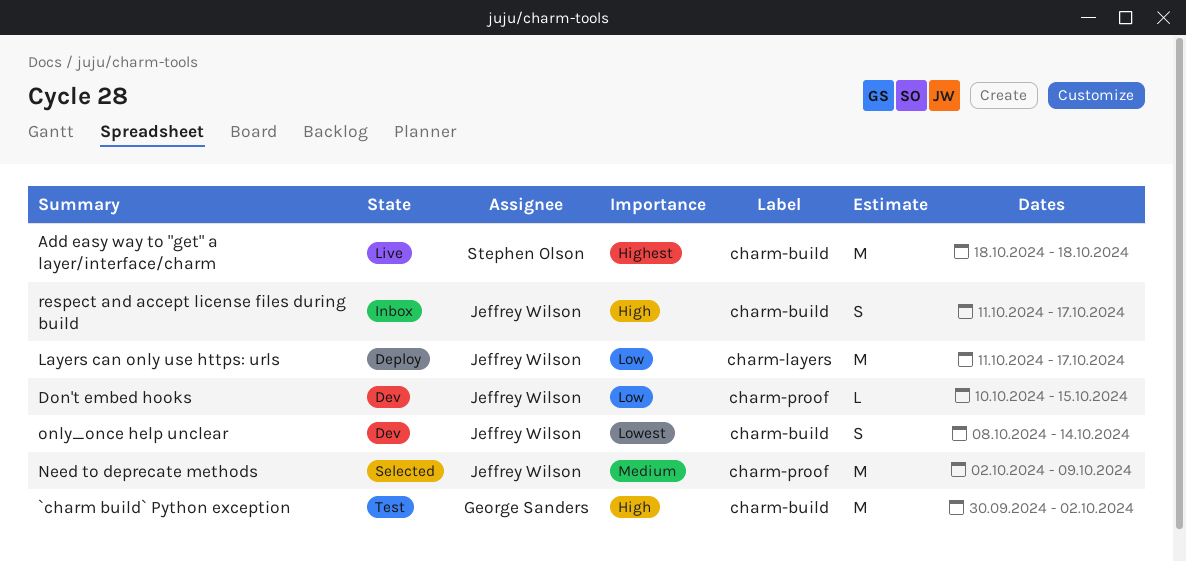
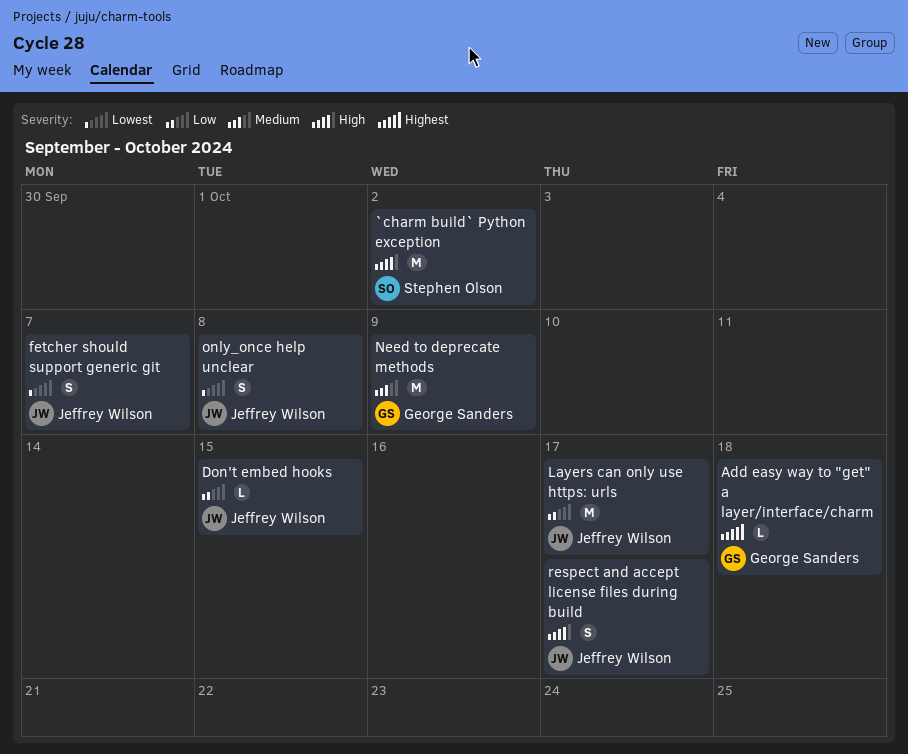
`charm build` Python exception, owner: George Sanders -> Stephen Olson
Add easy way to "get" a layer/interface/charm, owner: Stephen Olson -> George Sanders
Add easy way to "get" a layer/interface/charm, estimate: M -> L
fetcher should support generic git: none -> present
Need to deprecate methods, owner: Jeffrey Wilson -> George Sanders
only_once help unclear, due: Oct 14 -> Oct 8

